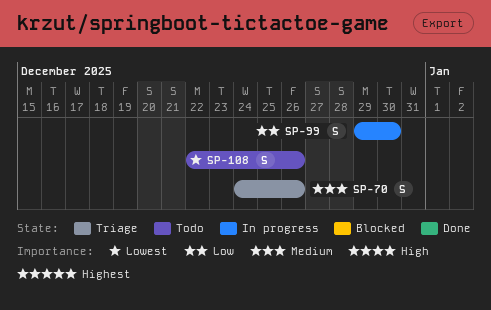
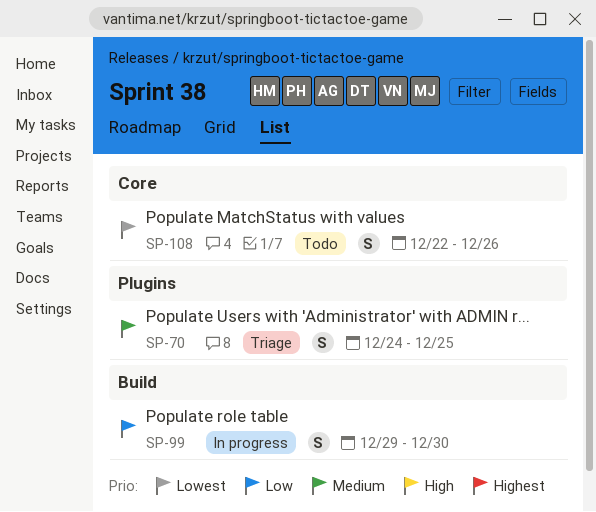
SP-70, due: Dec 26 -> Dec 25

